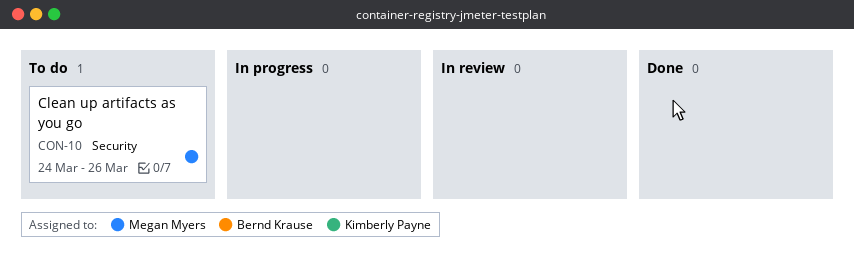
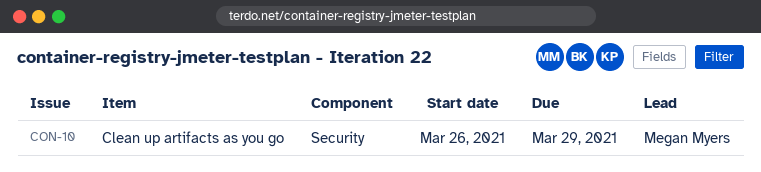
CON-10, start: Mar 24 -> Mar 26
CON-10, due: Mar 26 -> Mar 29

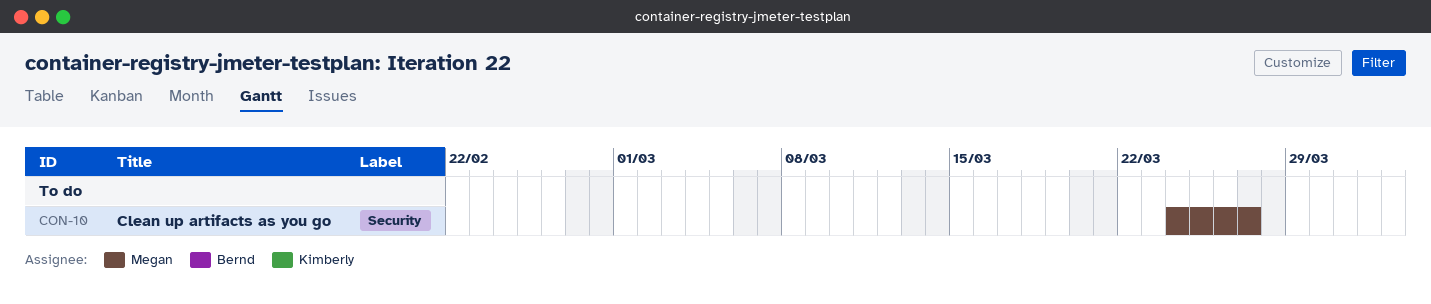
CON-10, start: Mar 26 -> Mar 24
CON-10, due: Mar 29 -> Mar 27

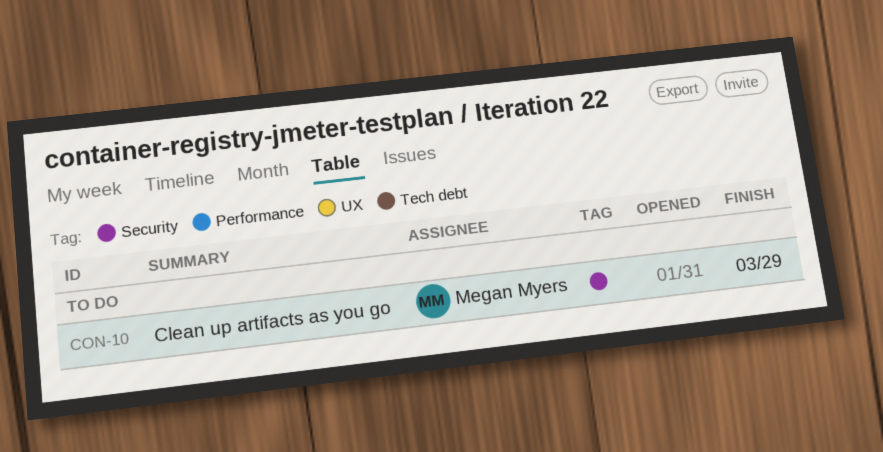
CON-10, due: Mar 27 -> Mar 29

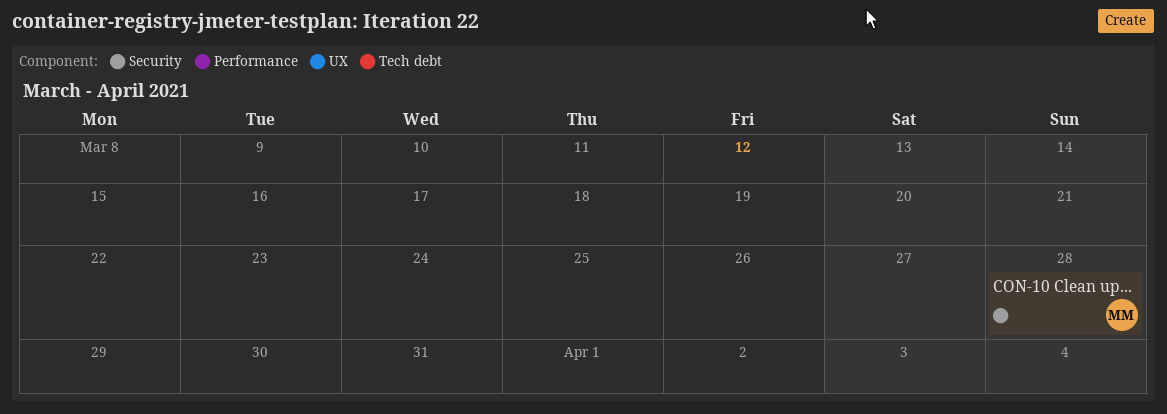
CON-10, due: Mar 29 -> Mar 28

